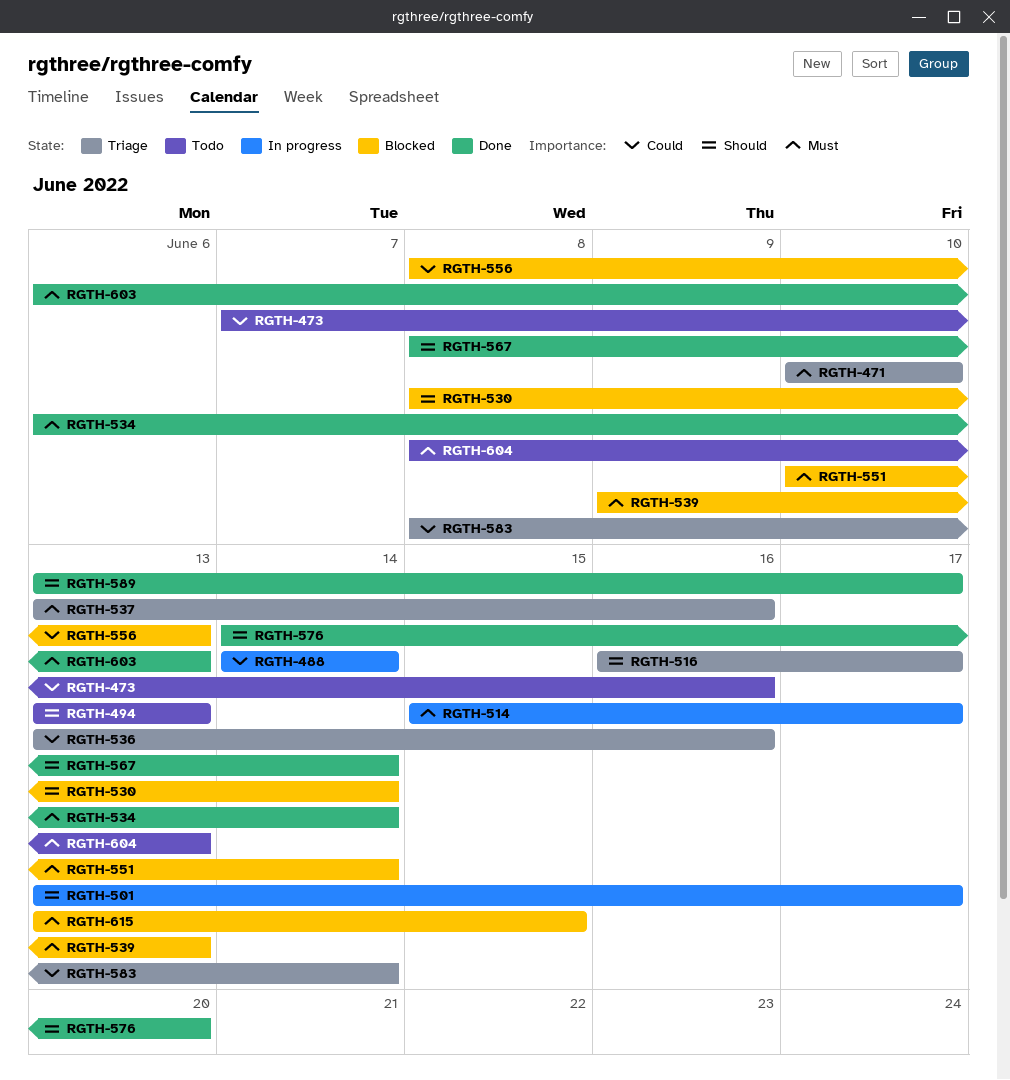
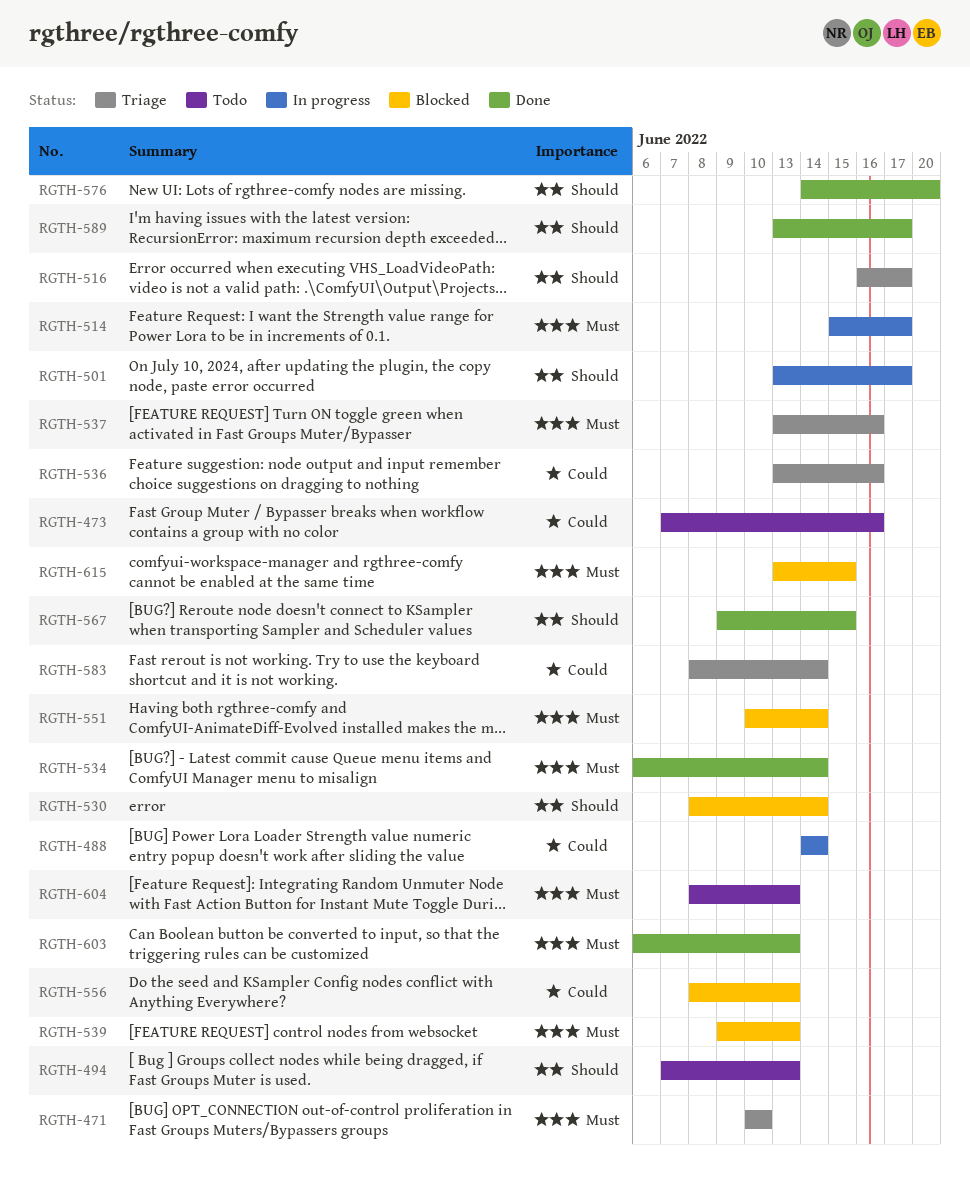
RGTH-494, start: Jun 13 -> Jun 7
RGTH-567, start: Jun 8 -> Jun 9
RGTH-567, due: Jun 14 -> Jun 15

